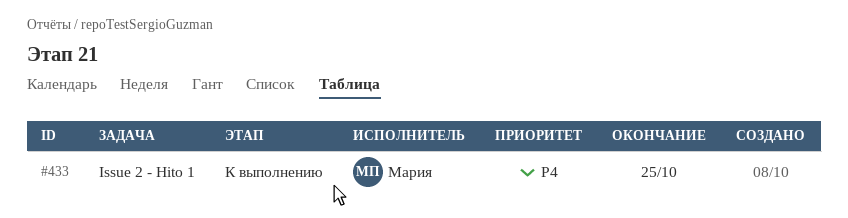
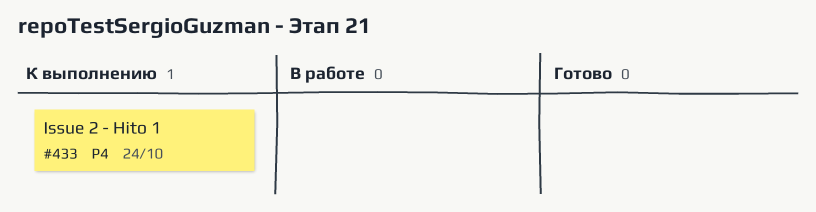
#433, due: Oct 25 -> Oct 24

